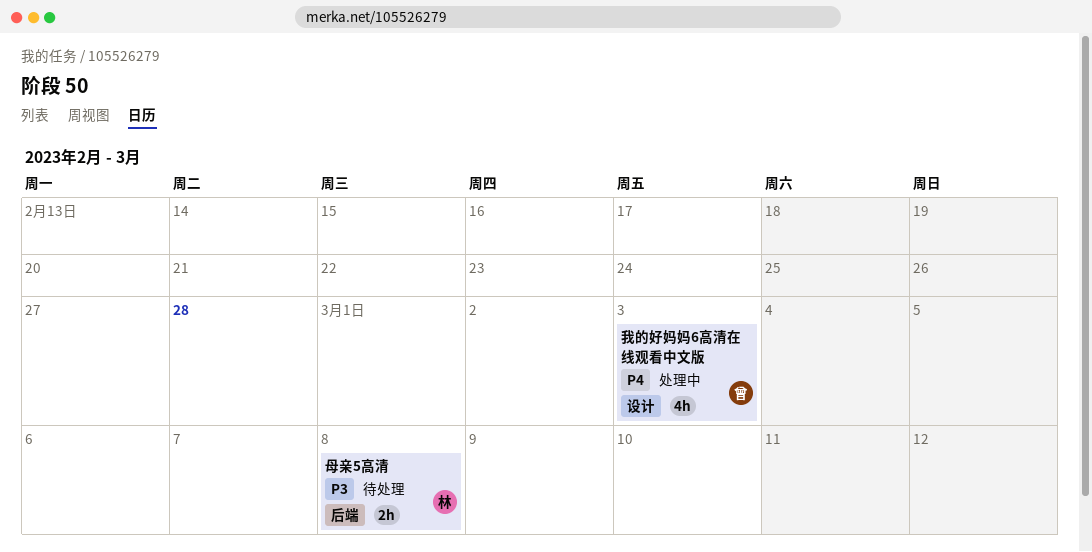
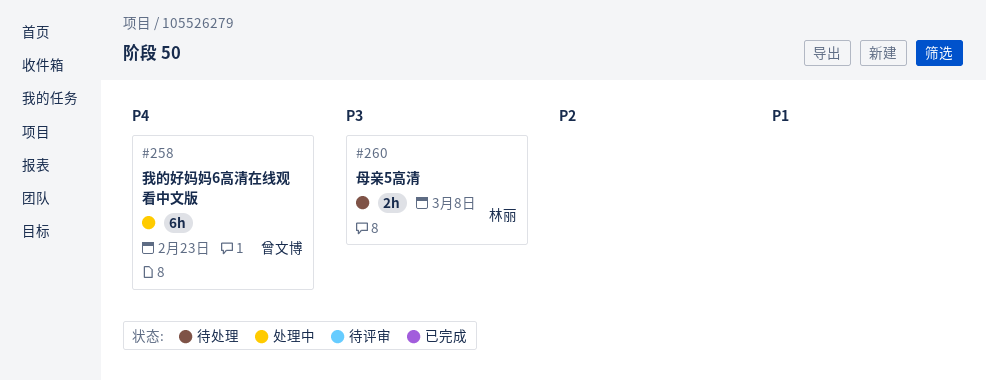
我的好妈妈6高清在线观看中文版, estimate: 4h -> 6h
我的好妈妈6高清在线观看中文版, due: Mar 3 -> Feb 23

